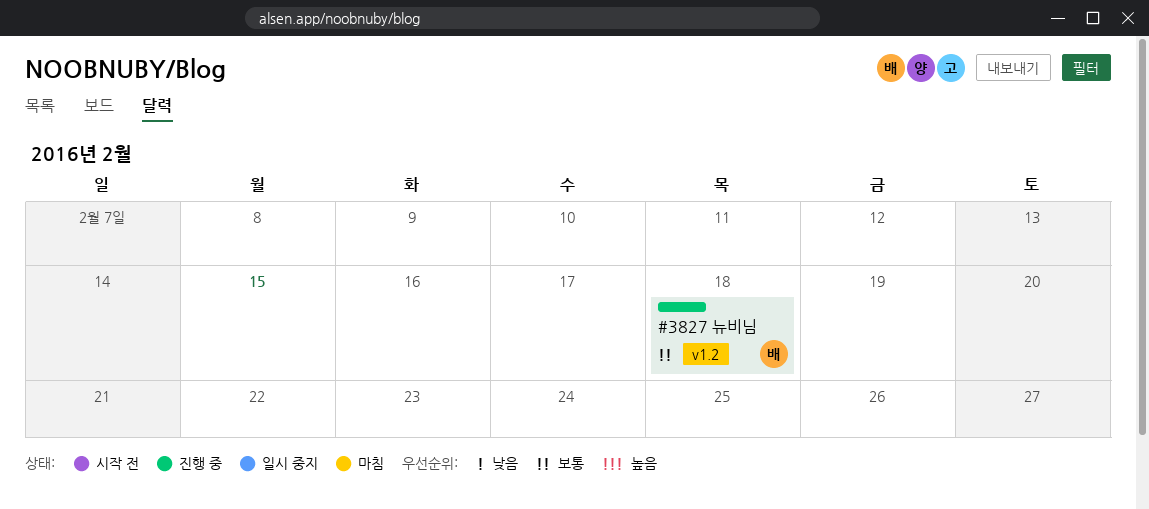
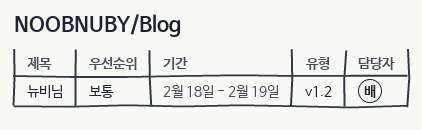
뉴비님, due: Feb 18 -> Feb 19

